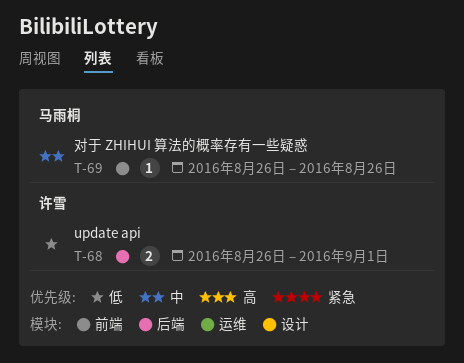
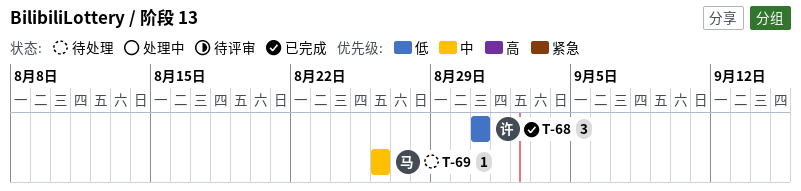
T-68, estimate: 2 -> 3
T-68, start: Aug 26 -> Aug 31
T-68, due: Sep 1 -> Aug 31

